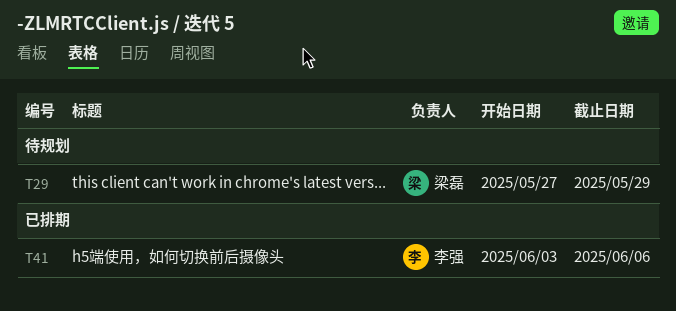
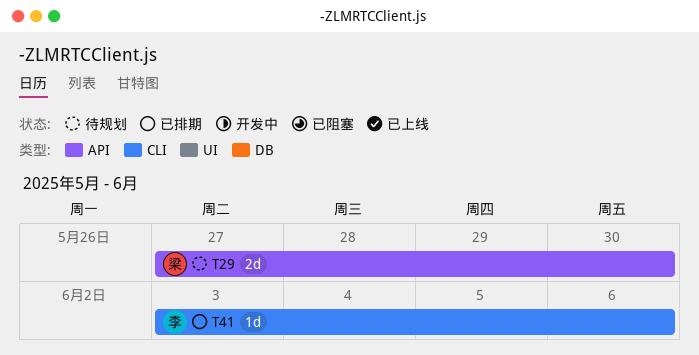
T29, due: May 29 -> May 30

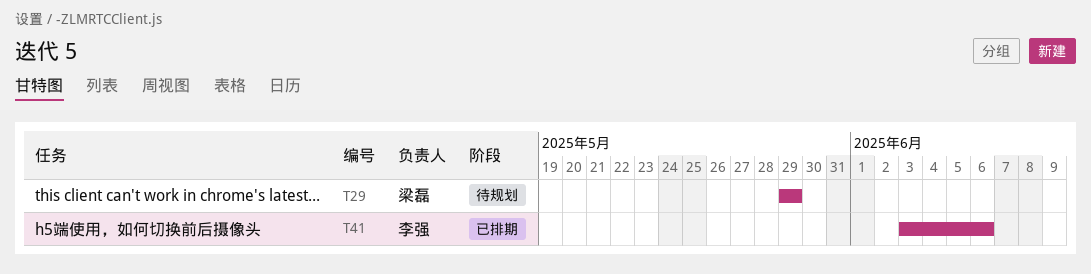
T29, start: May 27 -> May 29
T29, due: May 30 -> May 29

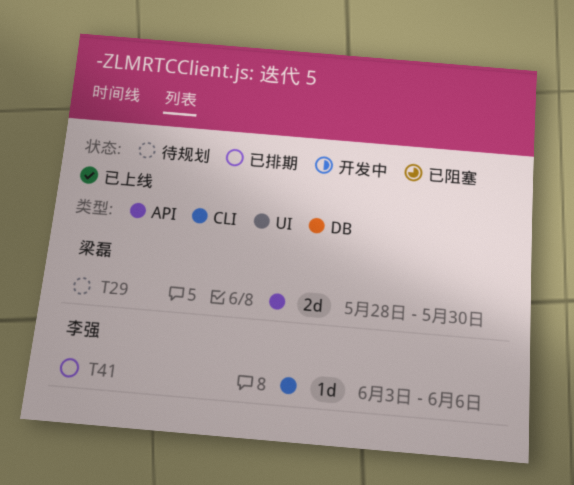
T29, start: May 29 -> May 28
T29, due: May 29 -> May 30

